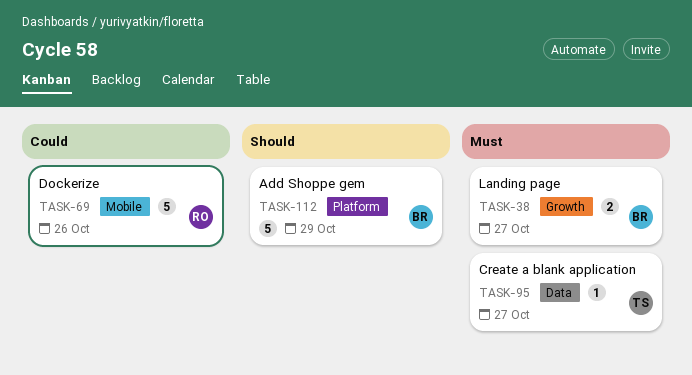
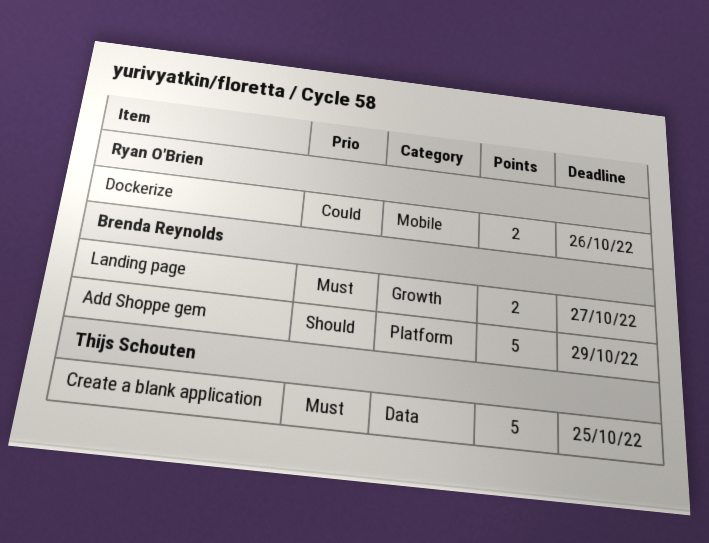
Create a blank application, estimate: 1 -> 5
Create a blank application, due: Oct 27 -> Oct 25
Dockerize, estimate: 5 -> 2

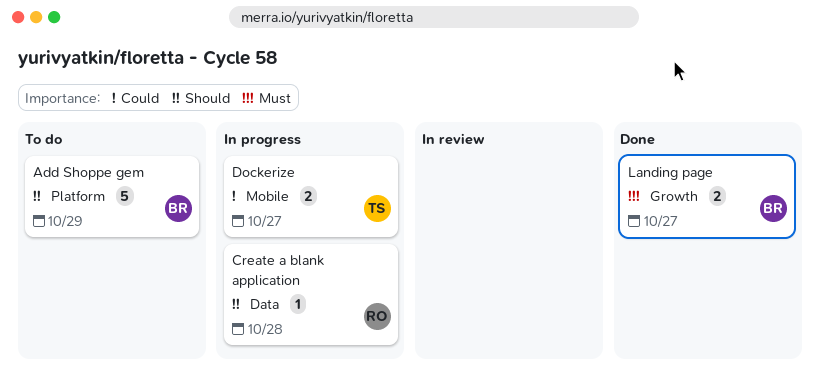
Create a blank application, owner: Thijs Schouten -> Ryan O'Brien
Create a blank application, priority: Must -> Should
Create a blank application, estimate: 5 -> 1
Create a blank application, due: Oct 25 -> Oct 28
Dockerize, owner: Ryan O'Brien -> Thijs Schouten
Dockerize, due: Oct 26 -> Oct 27

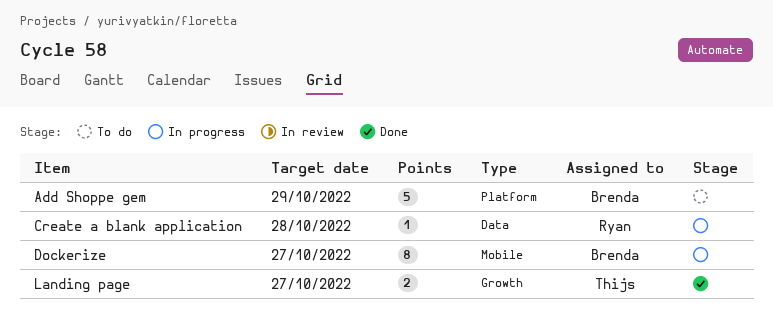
Dockerize, owner: Thijs -> Brenda
Dockerize, estimate: 2 -> 8
Landing page, owner: Brenda -> Thijs

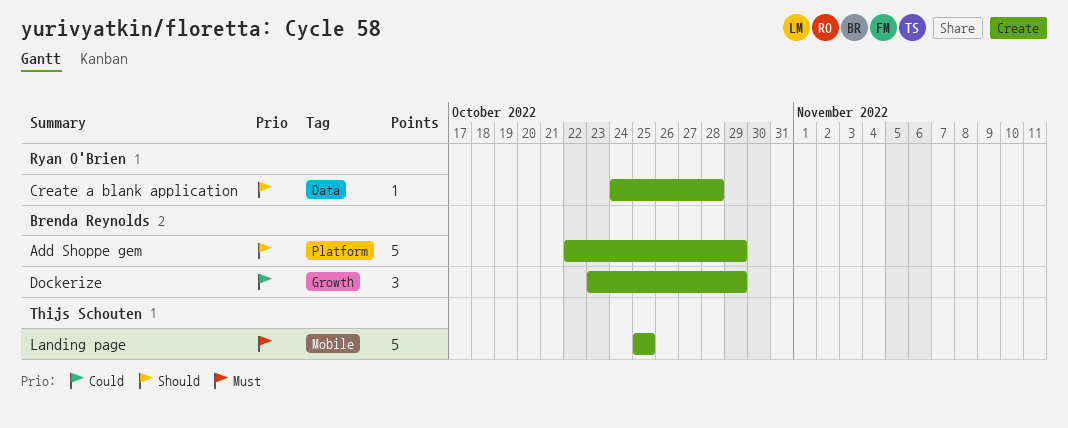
Dockerize, label: Mobile -> Growth
Dockerize, estimate: 8 -> 3
Dockerize, due: Oct 27 -> Oct 29
Landing page, label: Growth -> Mobile
Landing page, estimate: 2 -> 5
Landing page, due: Oct 27 -> Oct 25

